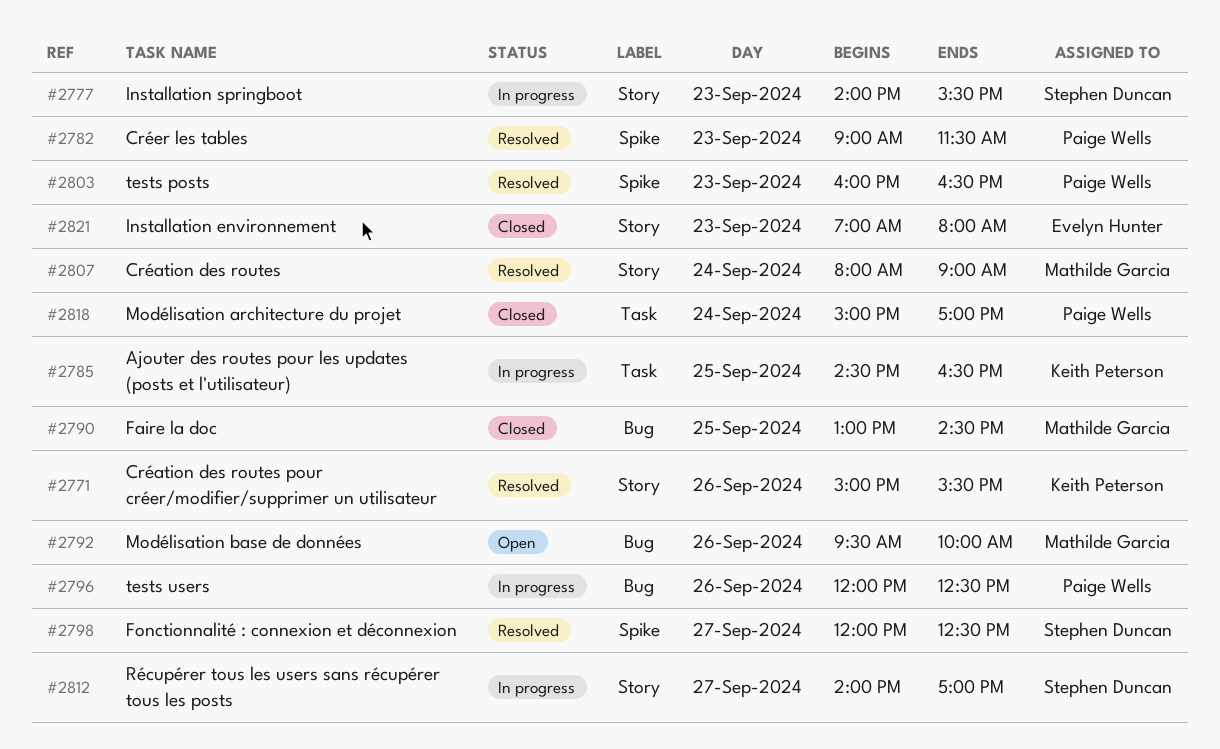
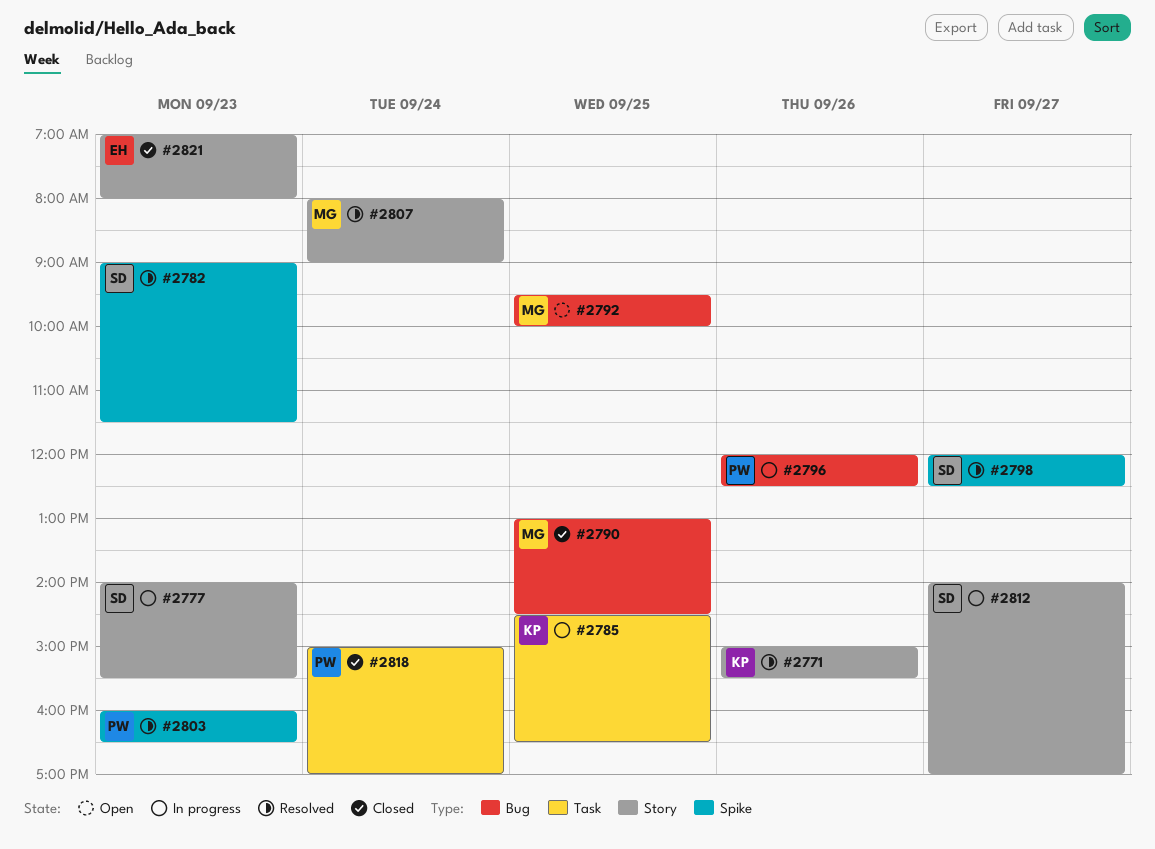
#2782, owner: Paige Wells -> Stephen Duncan
#2792, day: Sep 26 -> Sep 25

